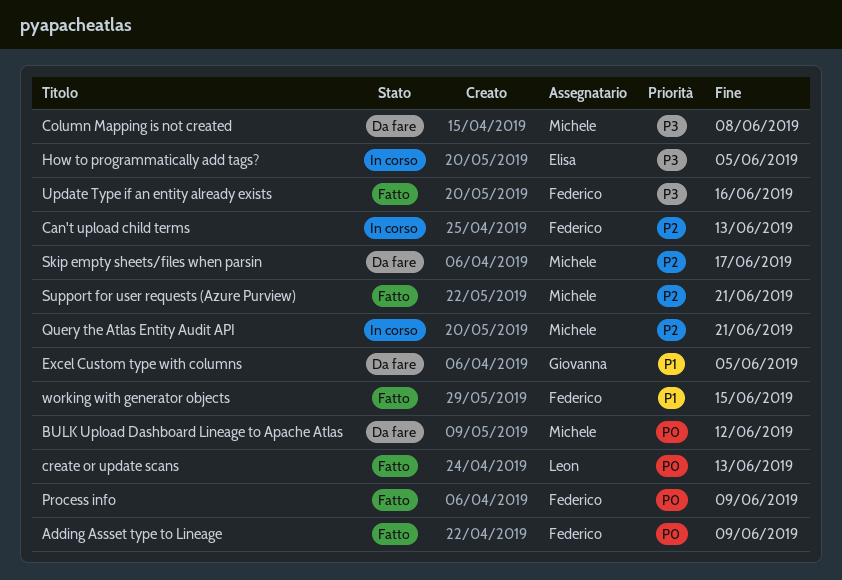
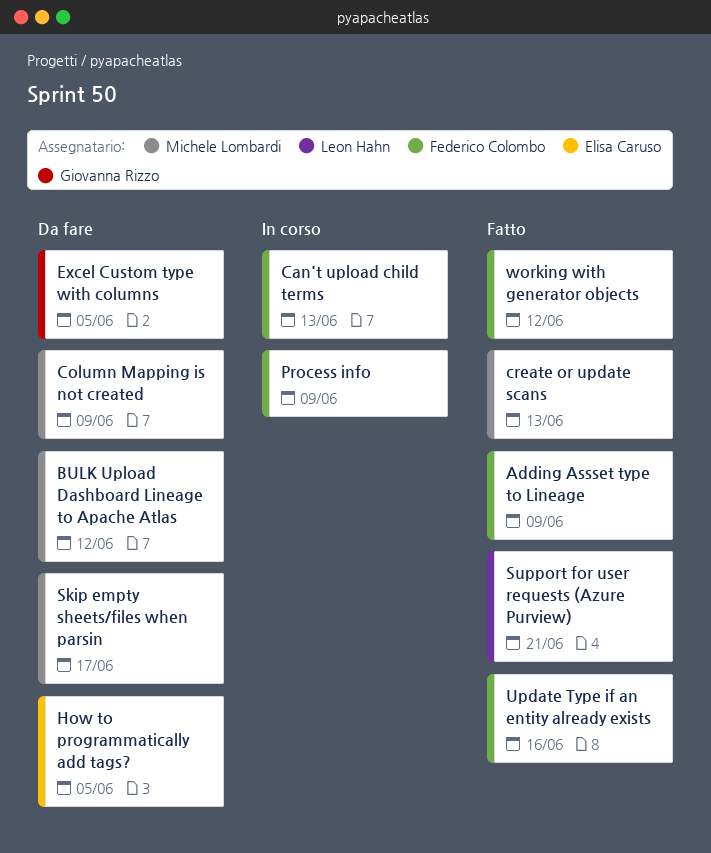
Column Mapping is not created, due: Jun 8 -> Jun 9
create or update scans, owner: Leon Hahn -> Michele Lombardi
How to programmatically add tags?, status: In corso -> Da fare
Process info, status: Fatto -> In corso
Query the Atlas Entity Audit API: present -> none
Support for user requests (Azure Purview), owner: Michele Lombardi -> Leon Hahn
working with generator objects, due: Jun 15 -> Jun 12

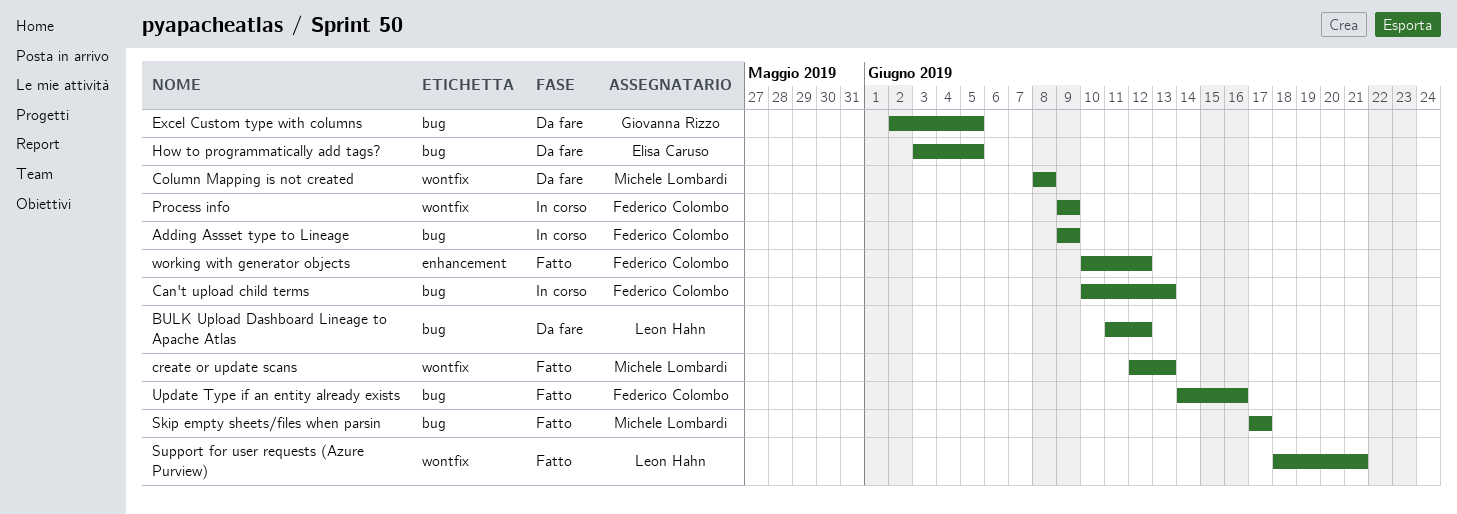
Adding Assset type to Lineage, status: Fatto -> In corso
BULK Upload Dashboard Lineage to Apache Atlas, owner: Michele Lombardi -> Leon Hahn
Column Mapping is not created, due: Jun 9 -> Jun 8
Skip empty sheets/files when parsin, status: Da fare -> Fatto

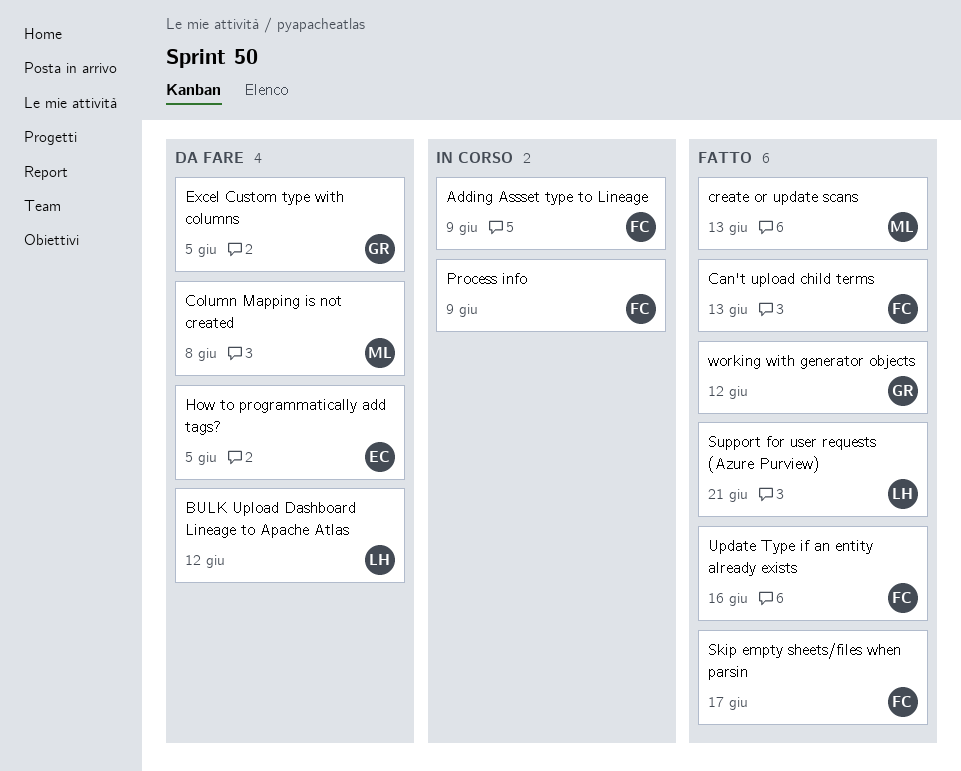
Can't upload child terms, status: In corso -> Fatto
Skip empty sheets/files when parsin, owner: Michele Lombardi -> Federico Colombo
working with generator objects, owner: Federico Colombo -> Giovanna Rizzo

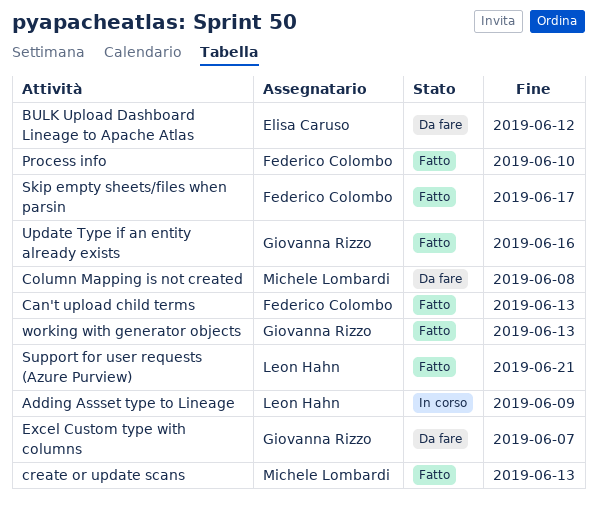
Adding Assset type to Lineage, owner: Federico Colombo -> Leon Hahn
BULK Upload Dashboard Lineage to Apache Atlas, owner: Leon Hahn -> Elisa Caruso
Excel Custom type with columns, due: Jun 5 -> Jun 7
How to programmatically add tags?: present -> none
Process info, status: In corso -> Fatto
Process info, due: Jun 9 -> Jun 10
Update Type if an entity already exists, owner: Federico Colombo -> Giovanna Rizzo
working with generator objects, due: Jun 12 -> Jun 13

